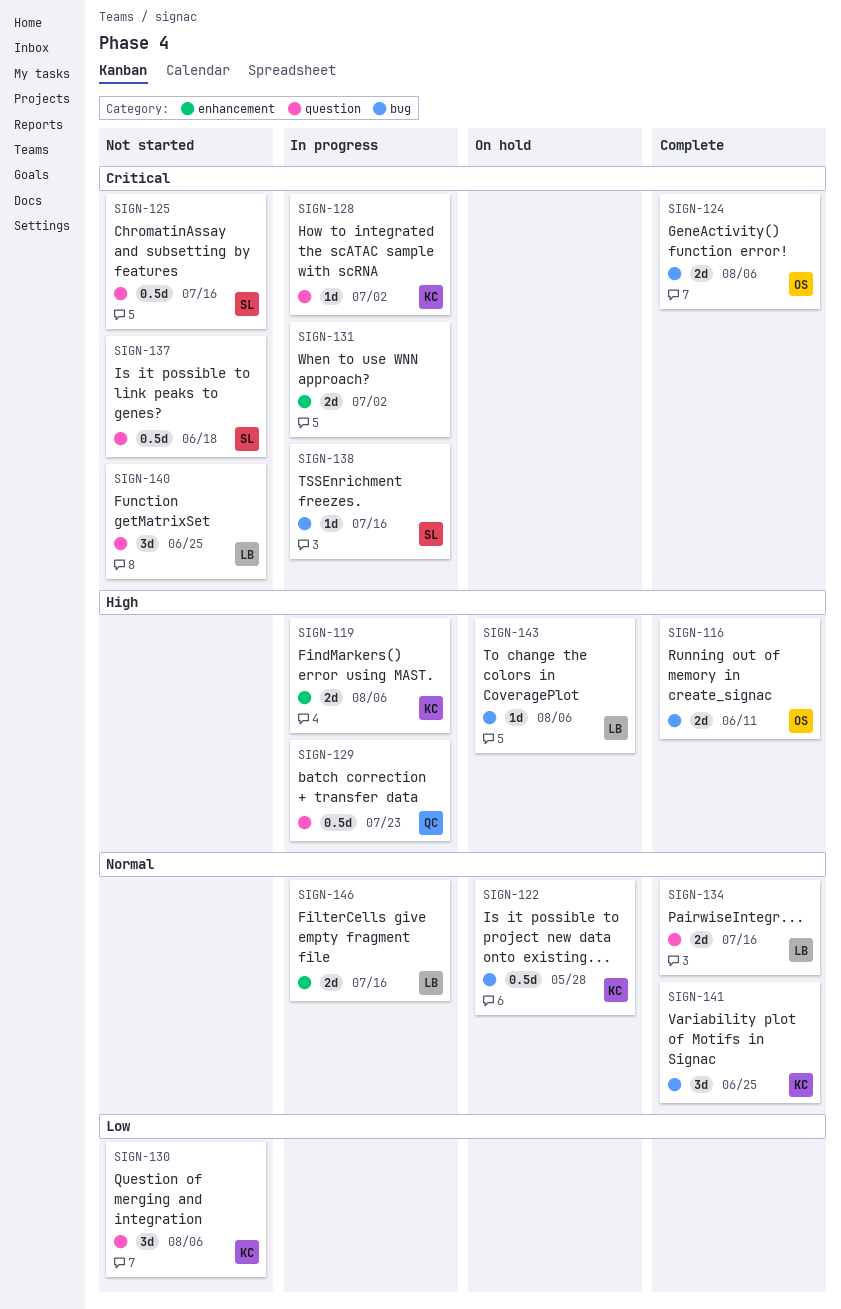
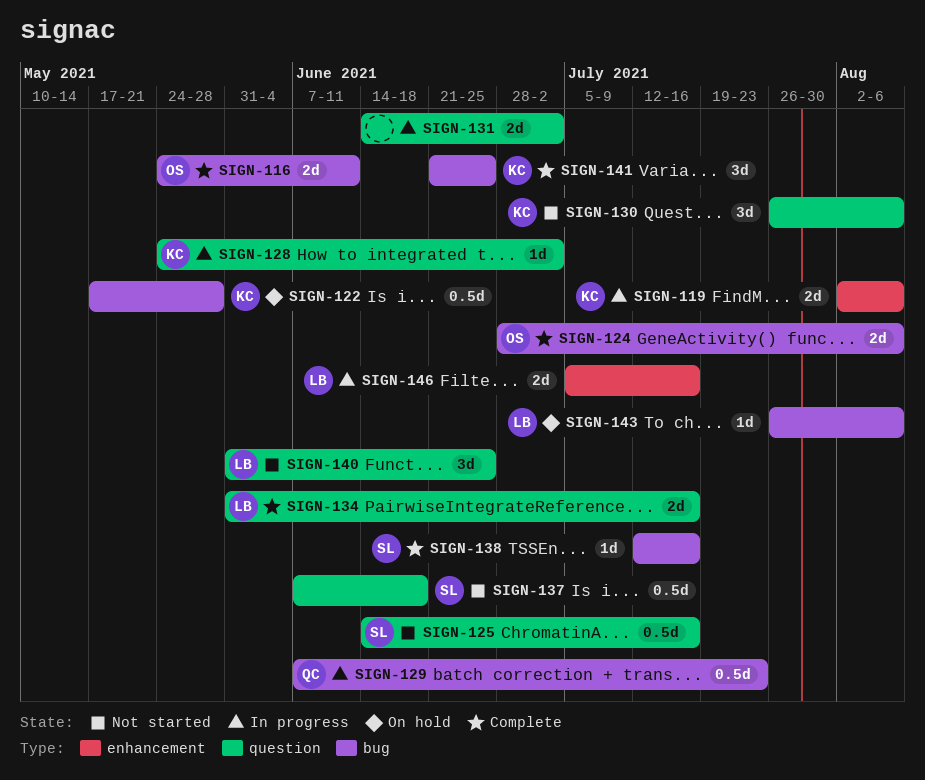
SIGN-129, label: question -> bug
SIGN-131, label: enhancement -> question
SIGN-138, status: In progress -> Complete

